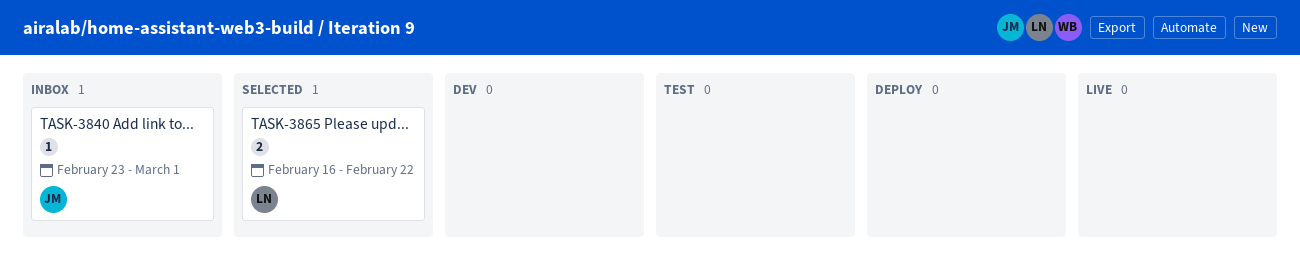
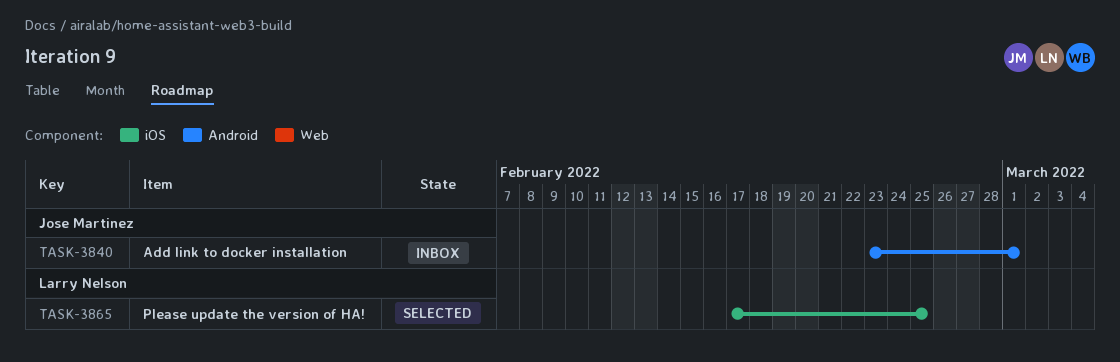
TASK-3865, start: Feb 16 -> Feb 17
TASK-3865, due: Feb 22 -> Feb 25

